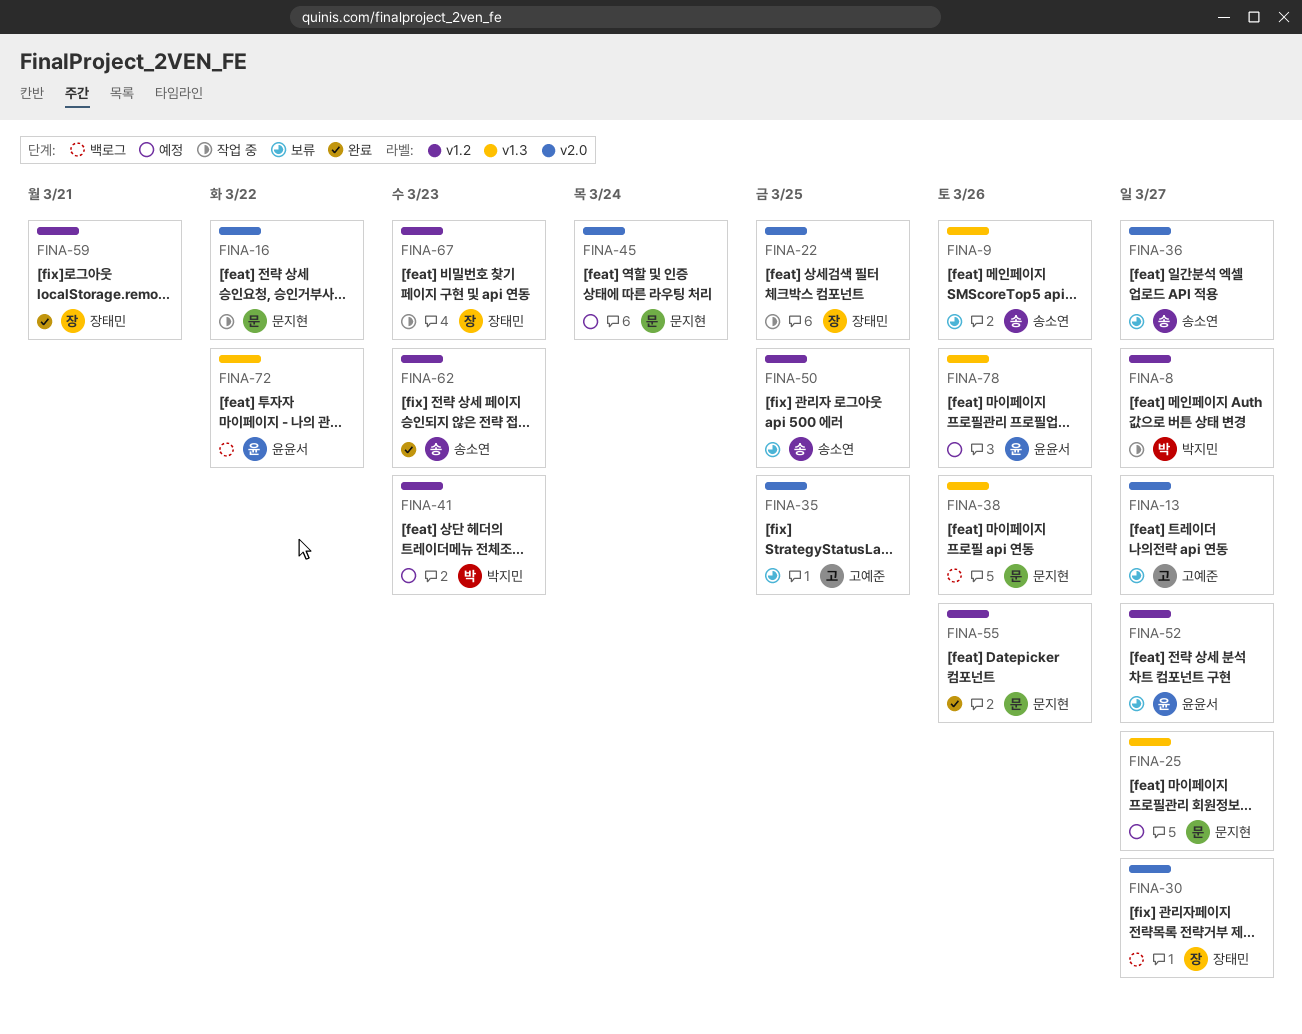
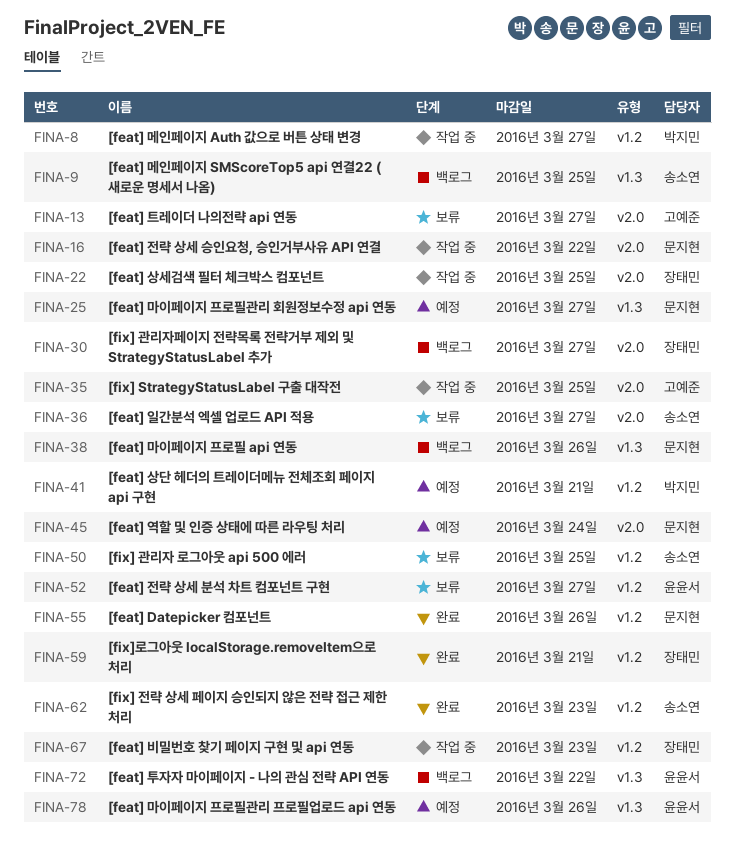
FINA-9, status: 보류 -> 백로그
FINA-9, due: Mar 26 -> Mar 25
FINA-35, status: 보류 -> 작업 중
FINA-41, due: Mar 23 -> Mar 21

